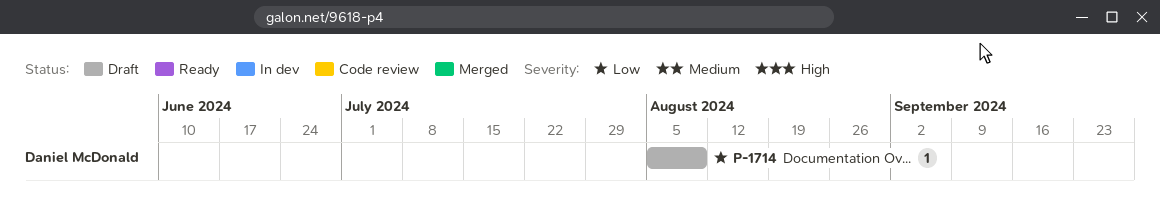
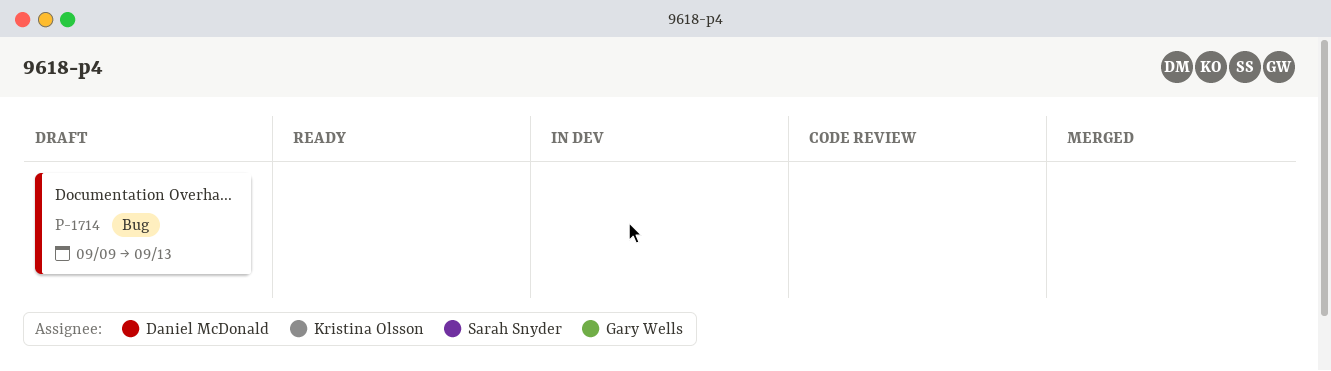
P-1714, start: Aug 5 -> Sep 9
P-1714, due: Aug 9 -> Sep 13

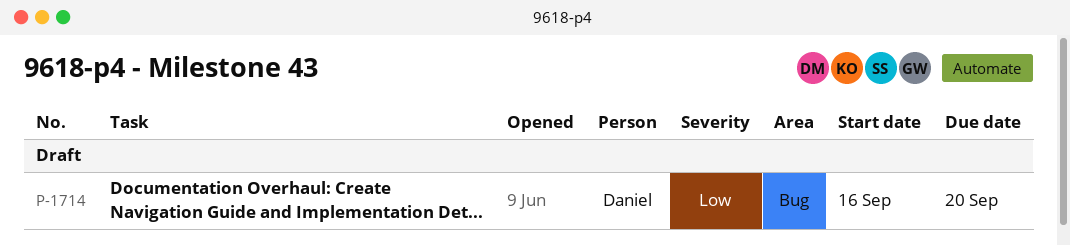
P-1714, start: Sep 9 -> Sep 16
P-1714, due: Sep 13 -> Sep 20

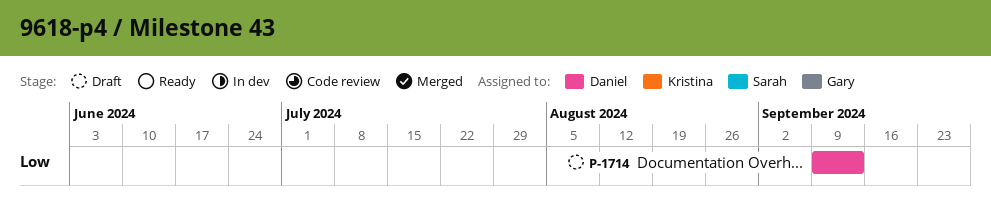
P-1714, start: Sep 16 -> Sep 9
P-1714, due: Sep 20 -> Sep 13

